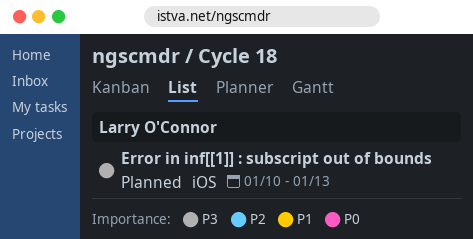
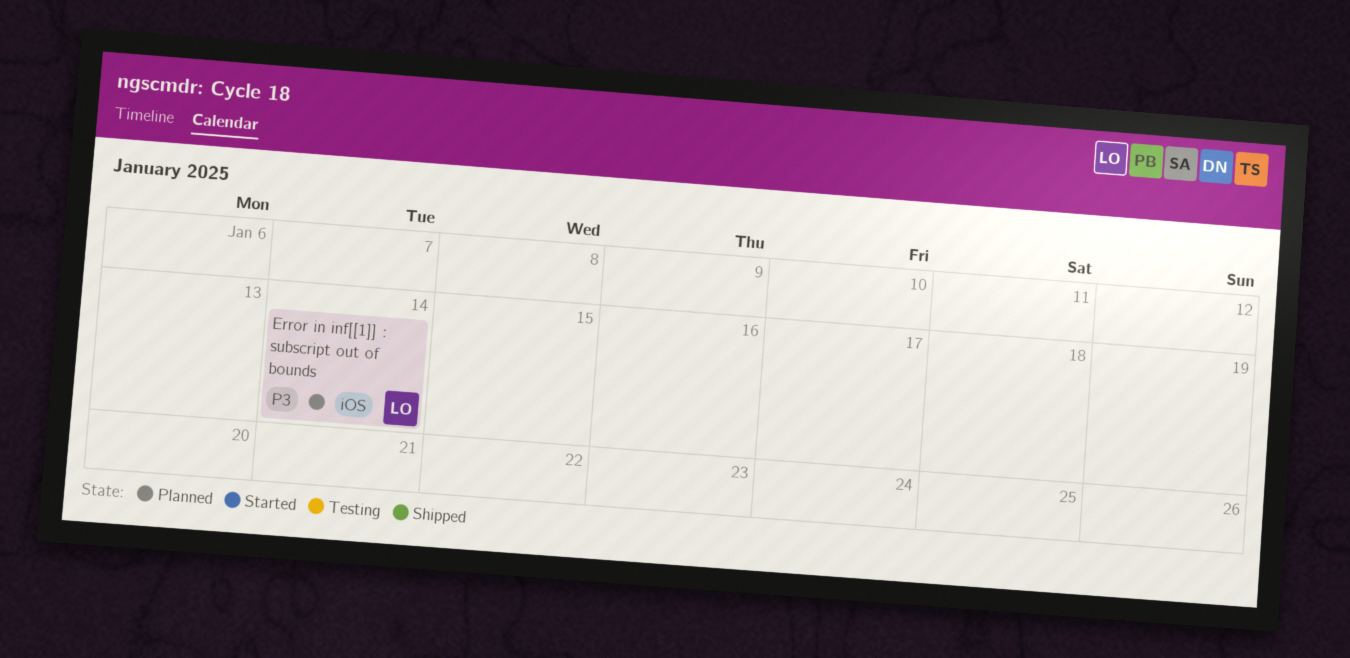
Error in inf[[1]] : subscript out of bounds, due: Jan 13 -> Jan 14

